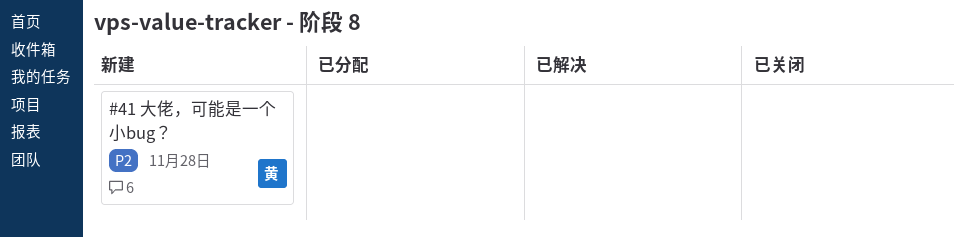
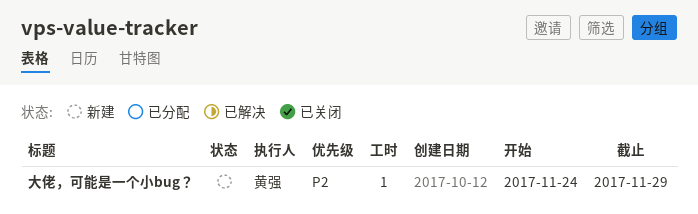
大佬，可能是一个小bug？, due: Nov 28 -> Nov 29

